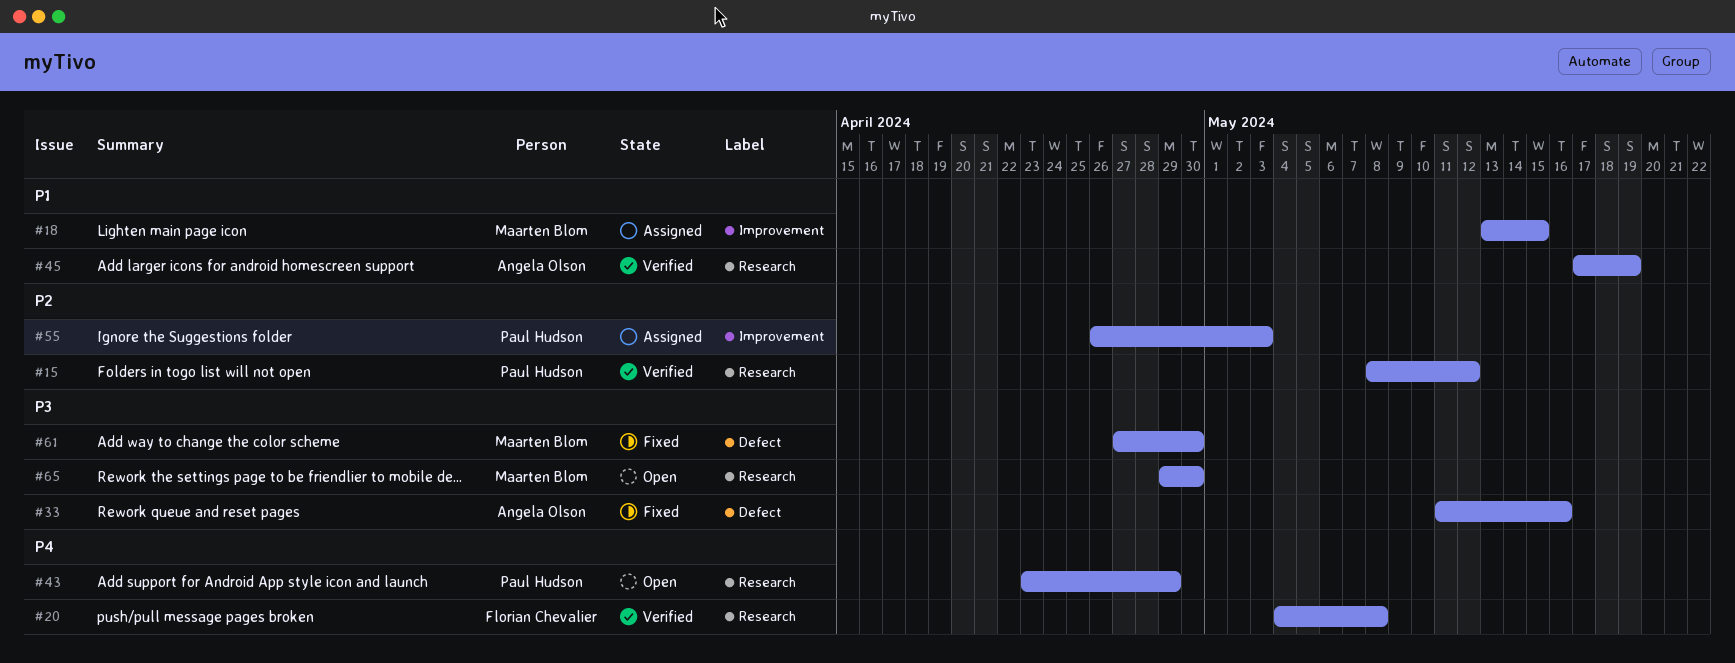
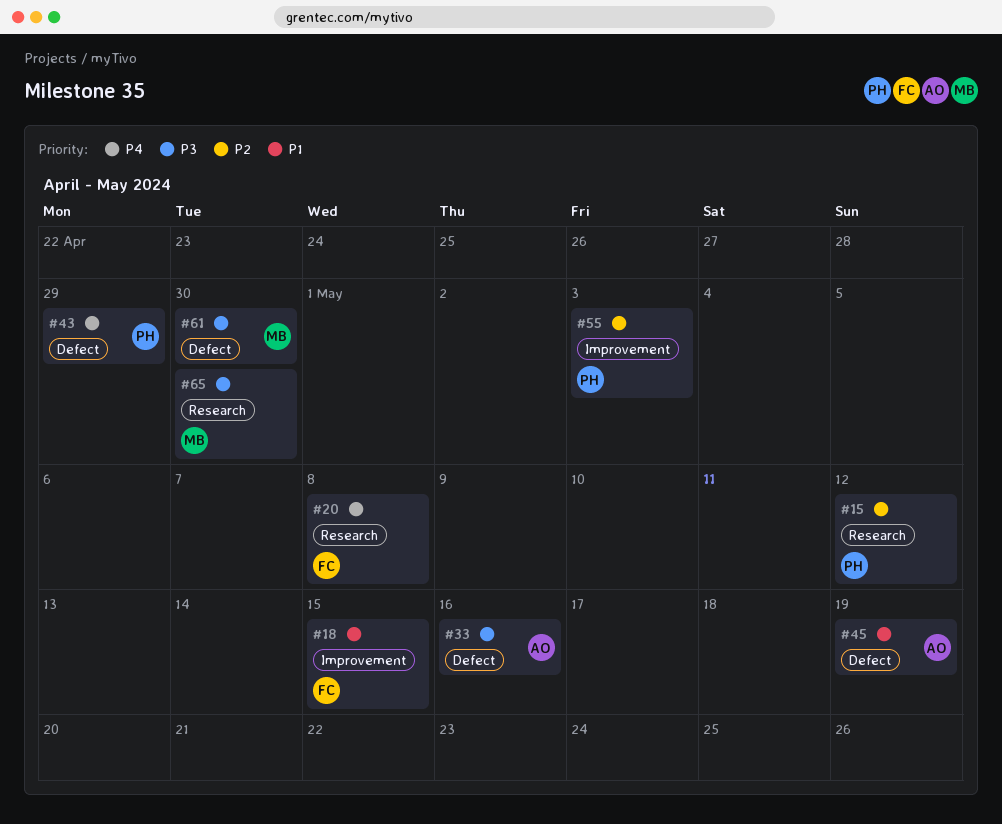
#18, owner: Maarten Blom -> Florian Chevalier
#43, label: Research -> Defect
#45, label: Research -> Defect

